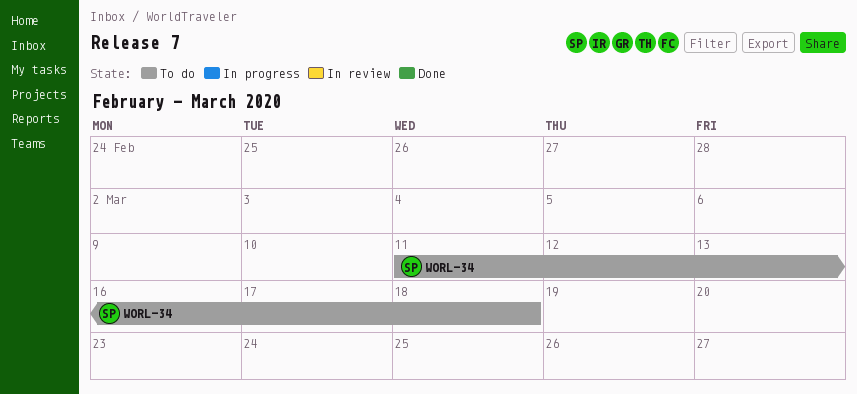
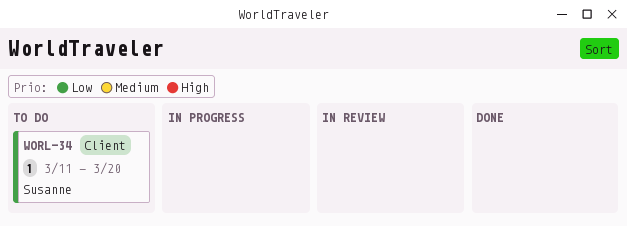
WORL-34, due: Mar 18 -> Mar 20

